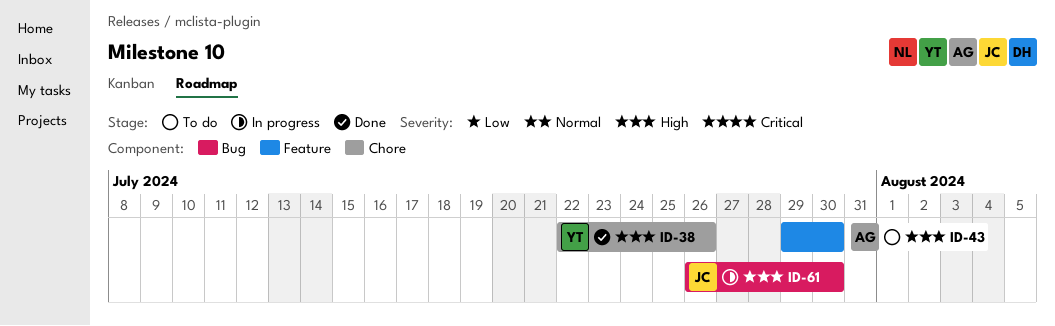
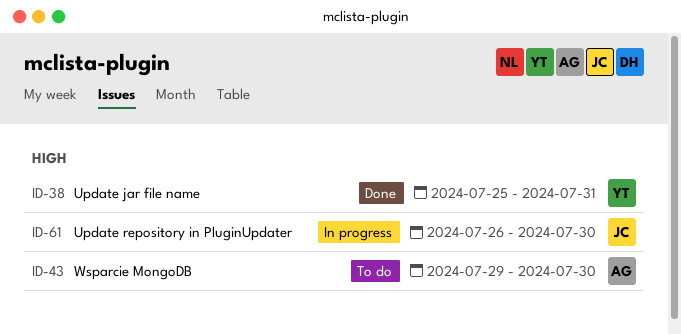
ID-38, start: Jul 22 -> Jul 25
ID-38, due: Jul 26 -> Jul 31

